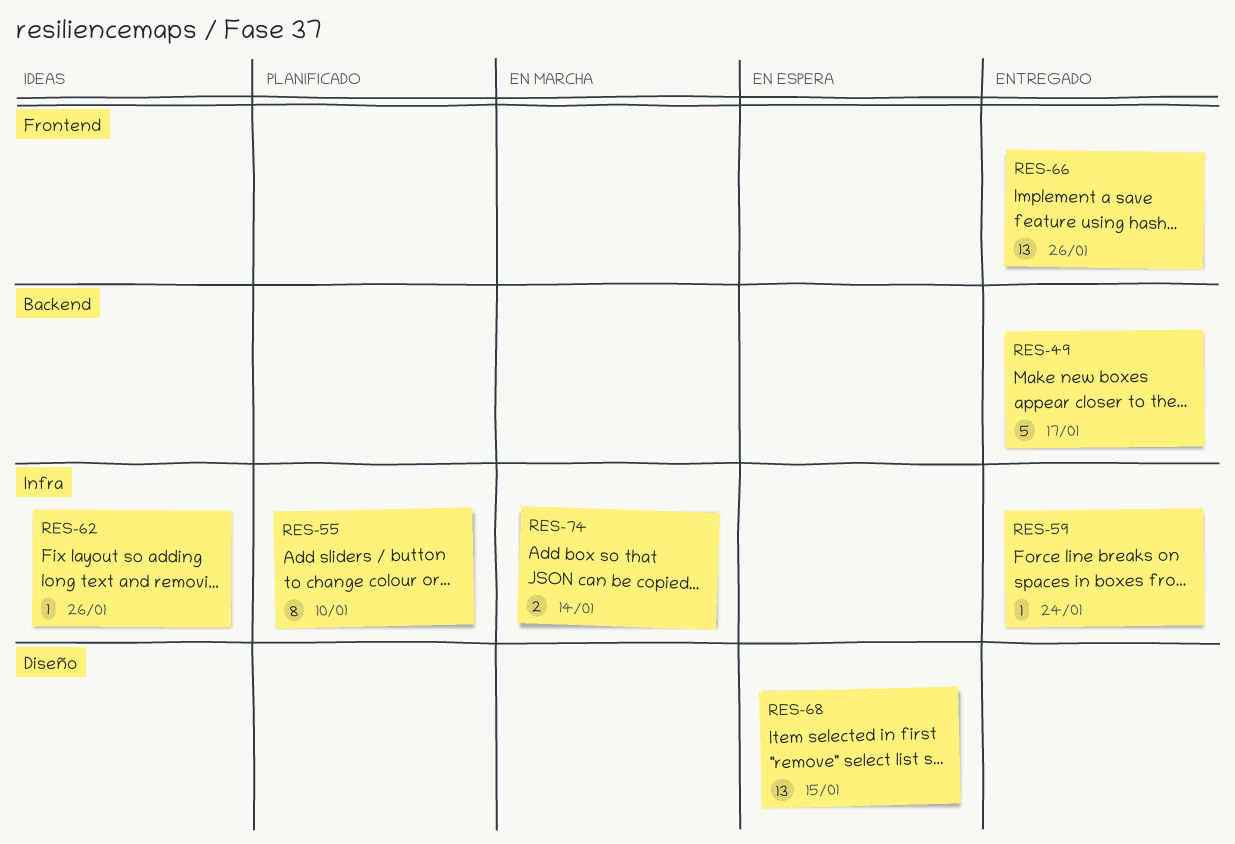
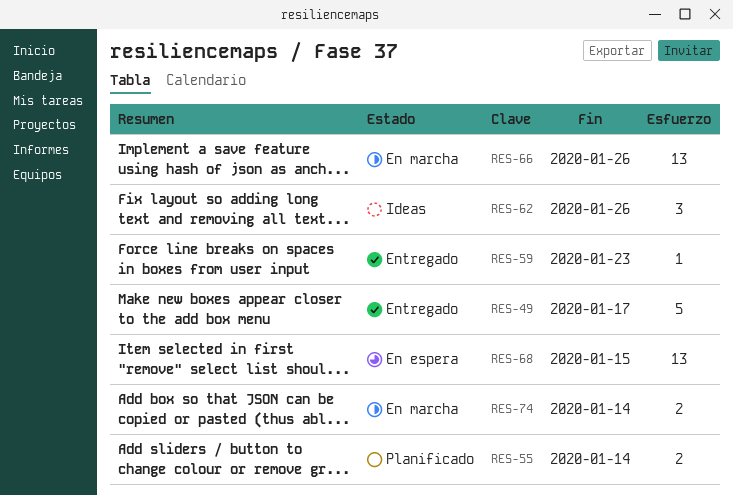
RES-55, estimate: 8 -> 2
RES-55, due: Jan 10 -> Jan 14
RES-59, due: Jan 24 -> Jan 23
RES-62, estimate: 1 -> 3
RES-66, status: Entregado -> En marcha

